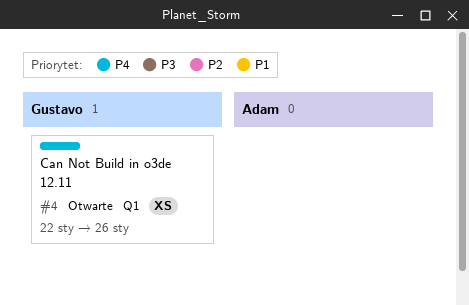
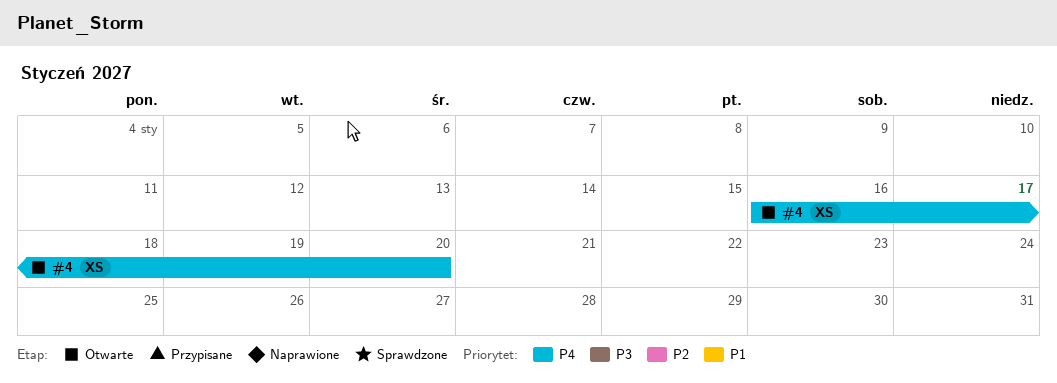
#4, start: Jan 22 -> Jan 16
#4, due: Jan 26 -> Jan 20

